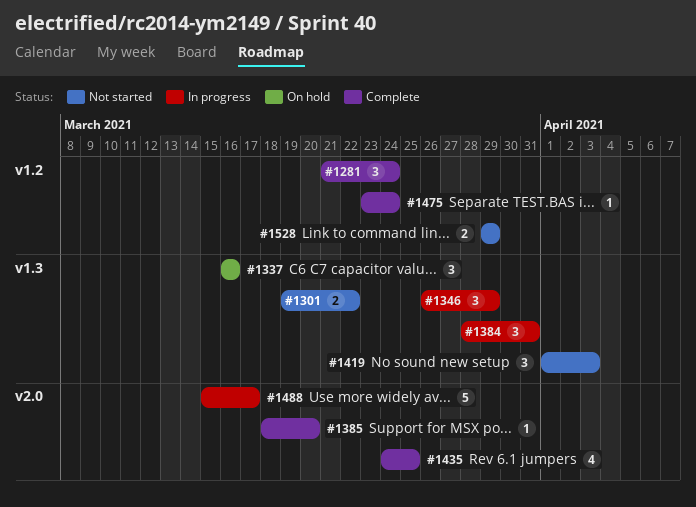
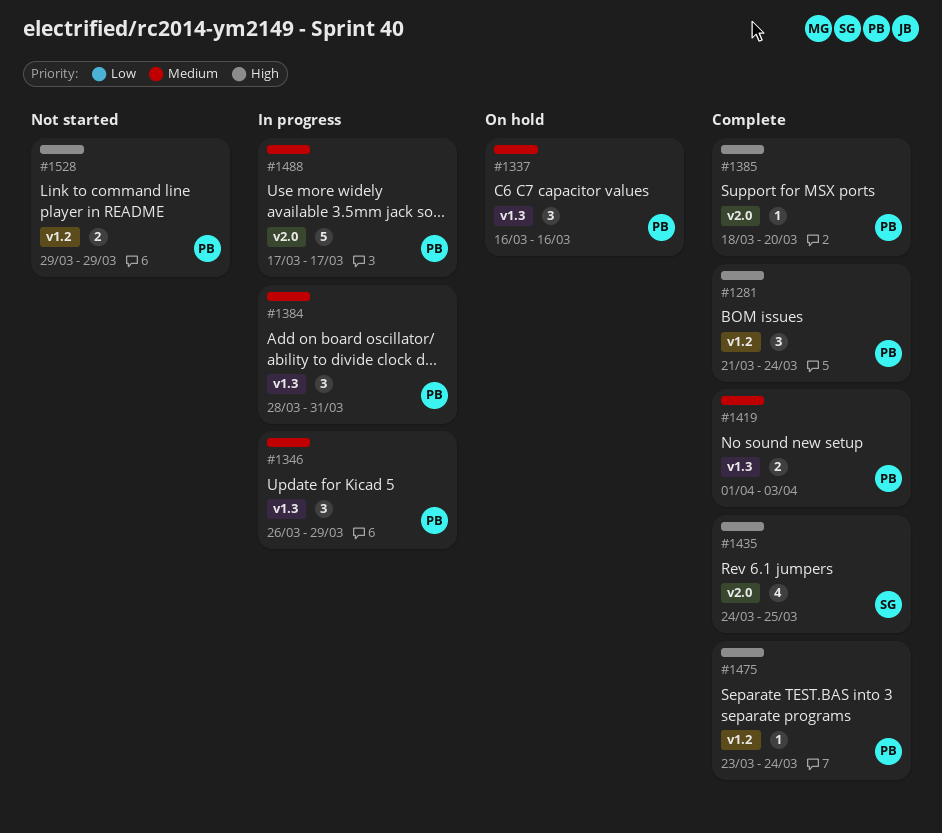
#1301: present -> none
#1419, status: Not started -> Complete
#1419, estimate: 3 -> 2
#1488, start: Mar 15 -> Mar 17

